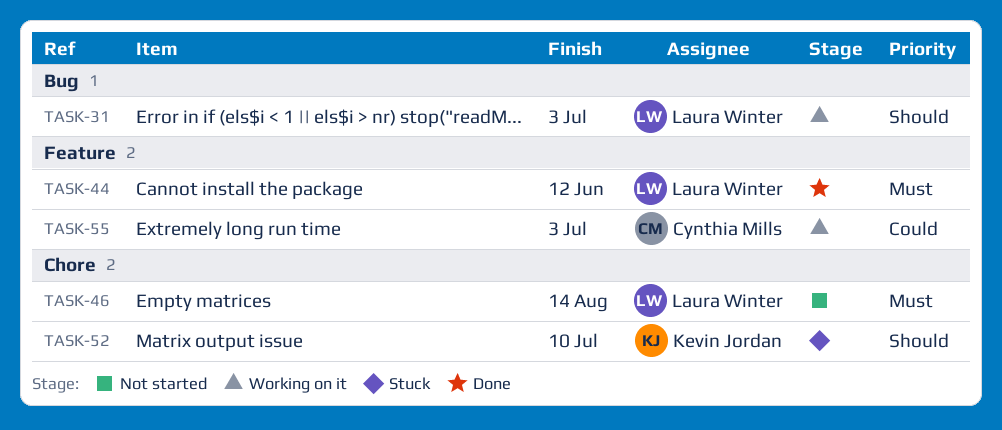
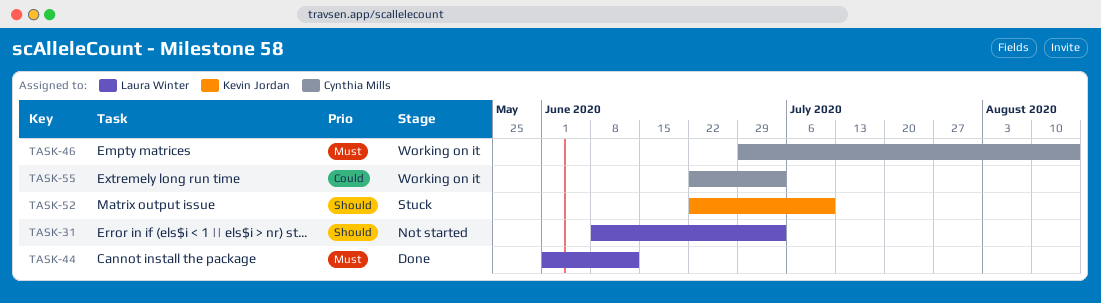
TASK-31, status: Working on it -> Not started
TASK-46, status: Not started -> Working on it
TASK-46, owner: Laura Winter -> Cynthia Mills

